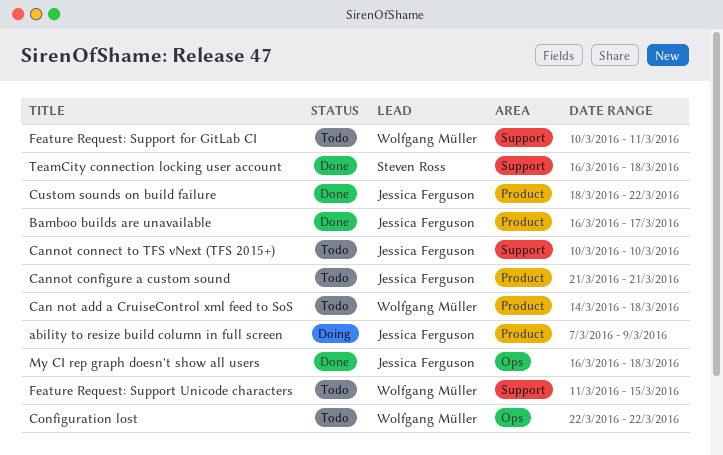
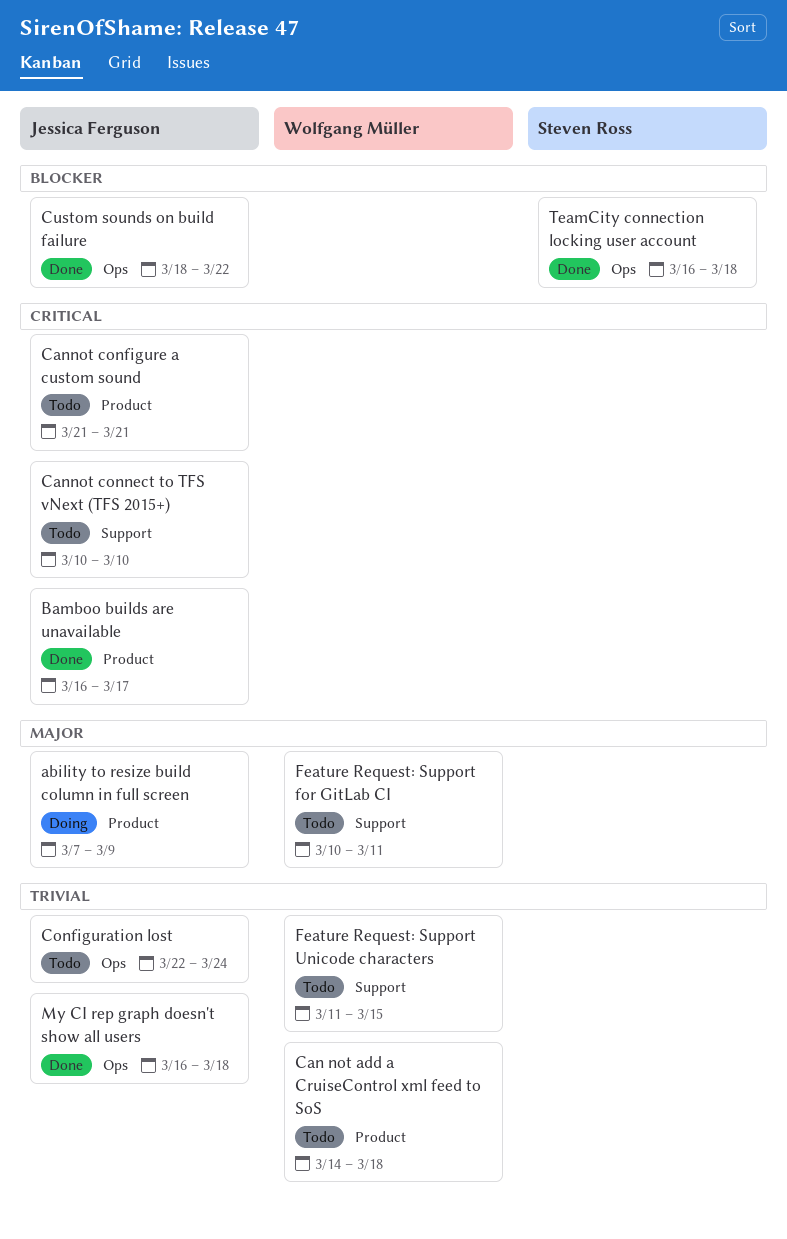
Configuration lost, owner: Wolfgang Müller -> Jessica Ferguson
Configuration lost, due: Mar 22 -> Mar 24
Custom sounds on build failure, label: Product -> Ops
TeamCity connection locking user account, label: Support -> Ops

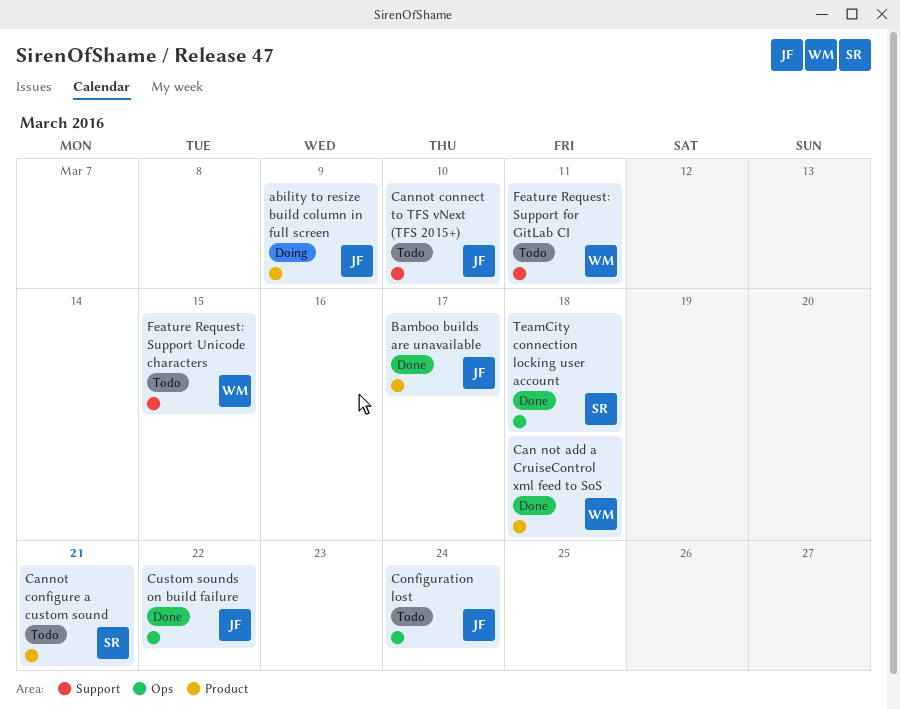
Can not add a CruiseControl xml feed to SoS, status: Todo -> Done
Cannot configure a custom sound, owner: Jessica Ferguson -> Steven Ross
My CI rep graph doesn't show all users: present -> none

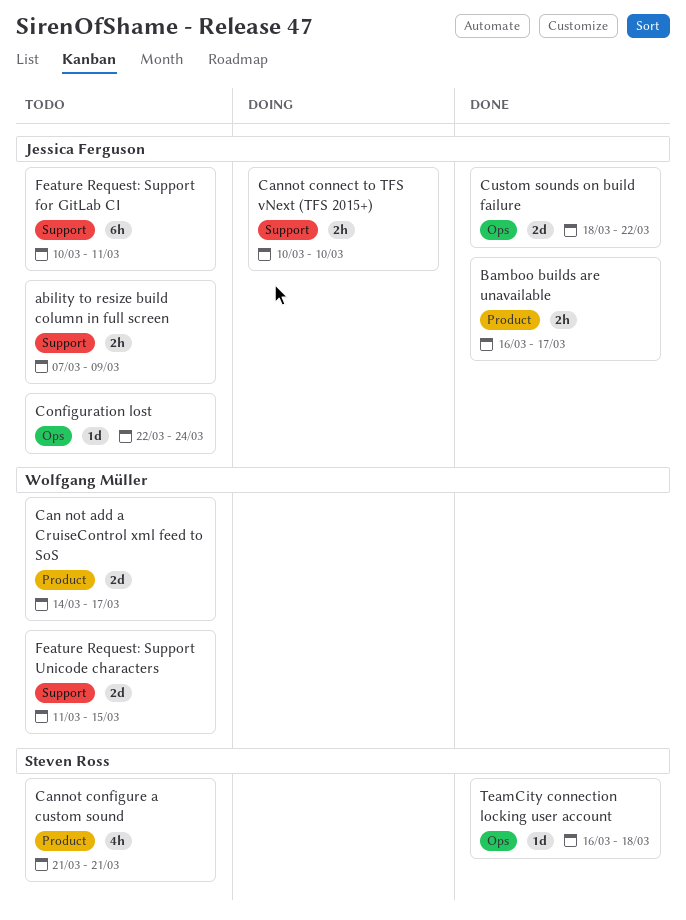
ability to resize build column in full screen, status: Doing -> Todo
ability to resize build column in full screen, label: Product -> Support
Can not add a CruiseControl xml feed to SoS, status: Done -> Todo
Can not add a CruiseControl xml feed to SoS, due: Mar 18 -> Mar 17
Cannot connect to TFS vNext (TFS 2015+), status: Todo -> Doing
Feature Request: Support for GitLab CI, owner: Wolfgang Müller -> Jessica Ferguson

